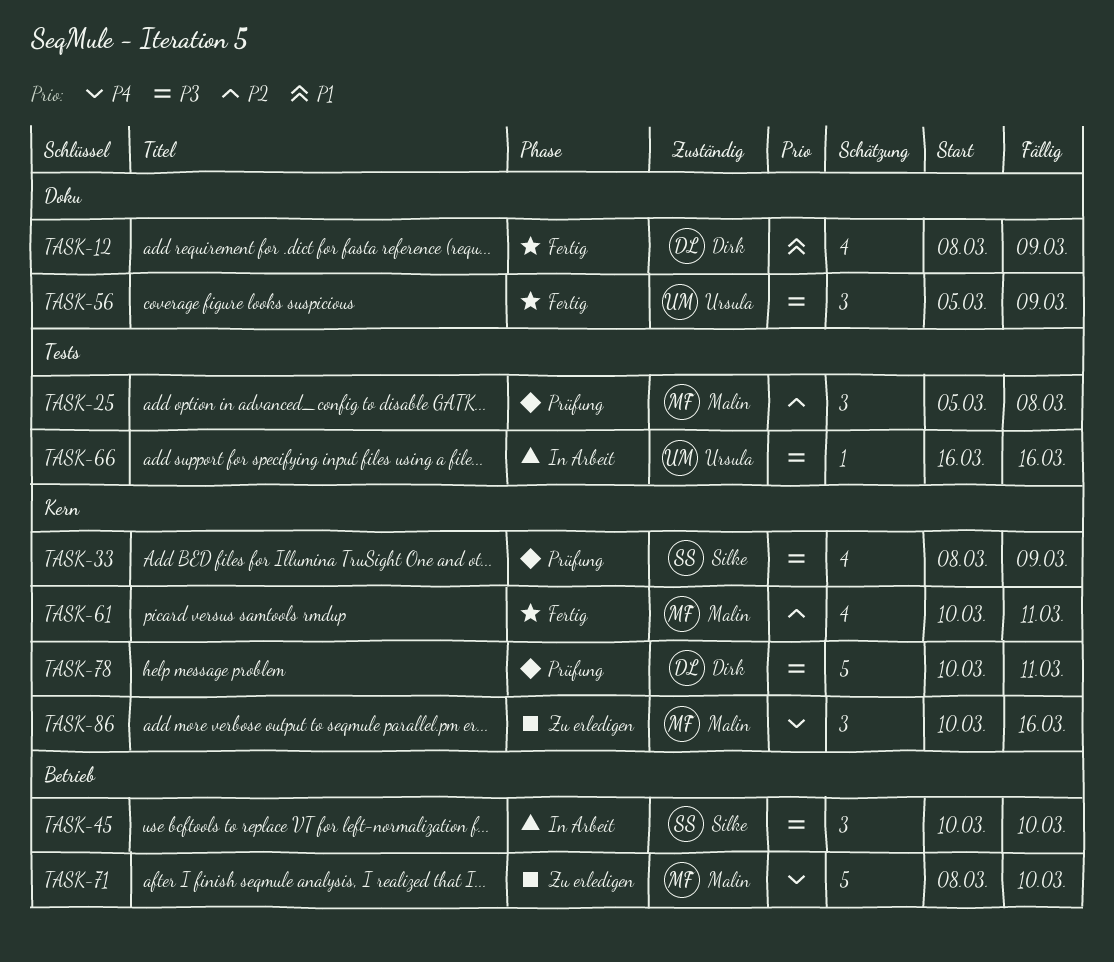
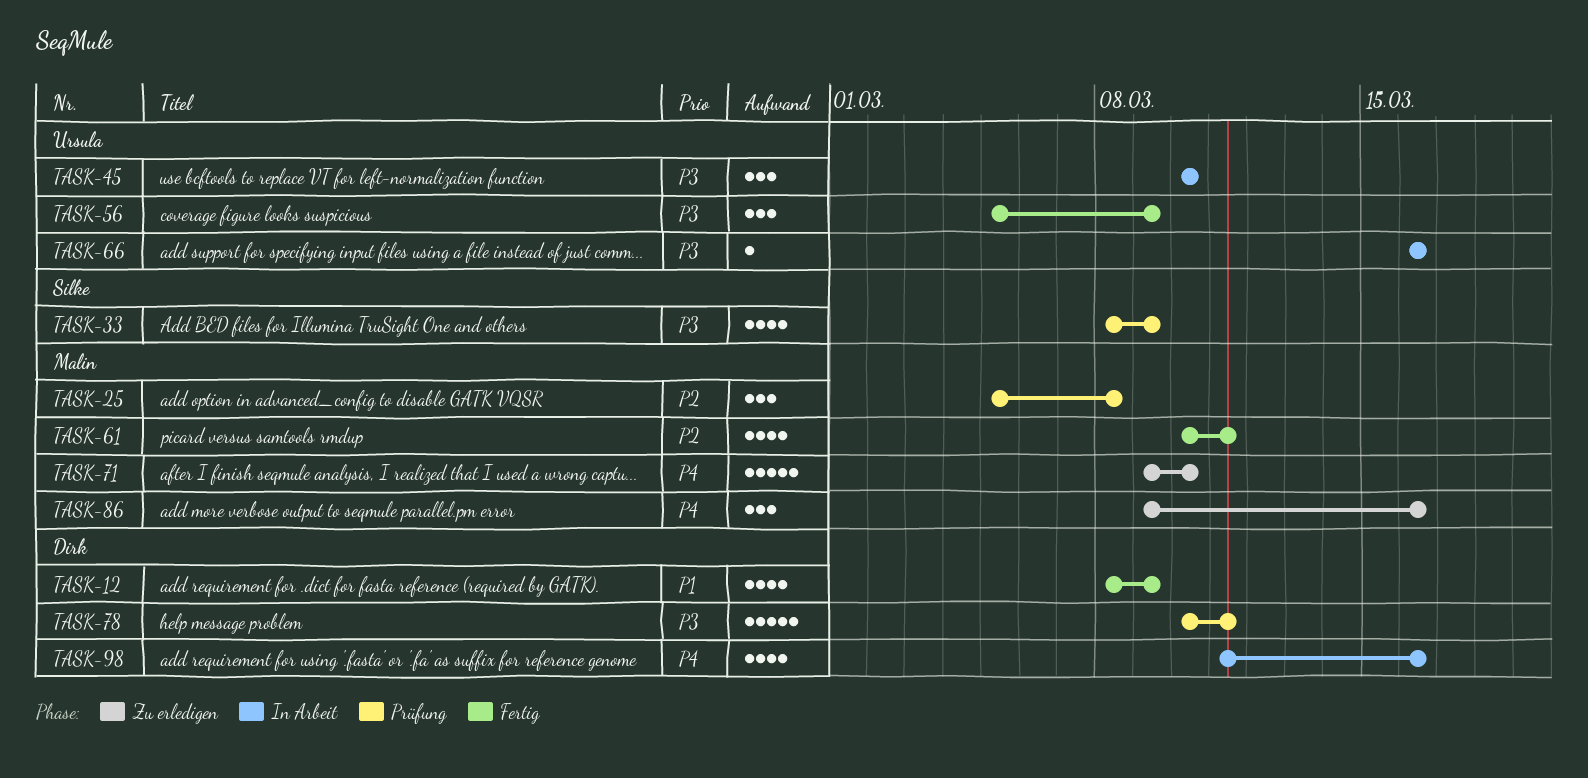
TASK-45, owner: Silke -> Ursula
TASK-71, start: Mar 8 -> Mar 9
TASK-86, start: Mar 10 -> Mar 9
TASK-98: none -> present

